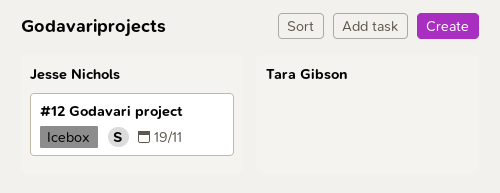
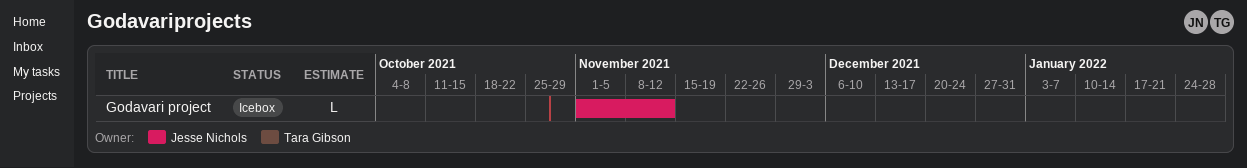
Godavari project, estimate: S -> L
Godavari project, due: Nov 19 -> Nov 12

